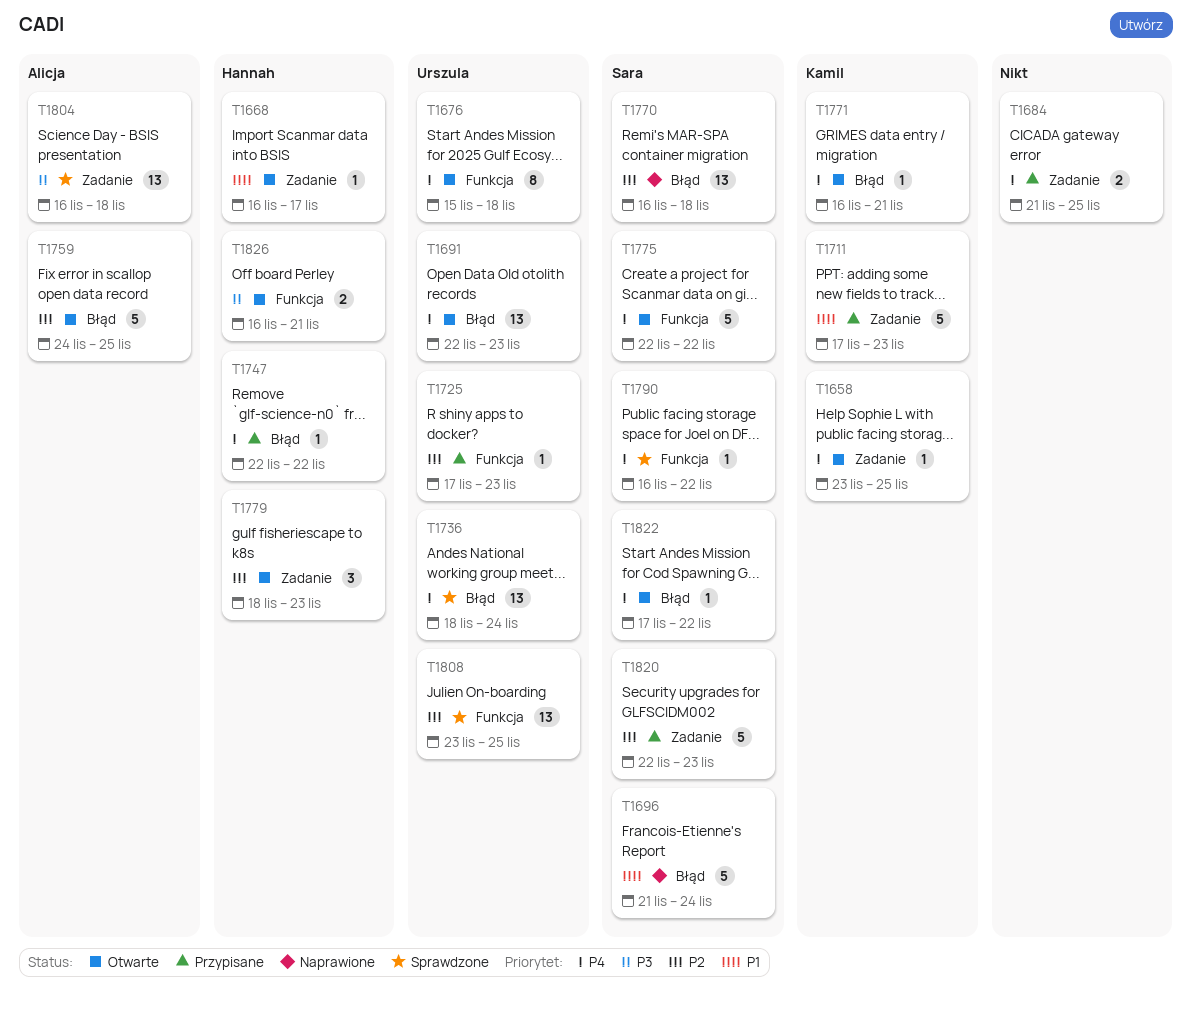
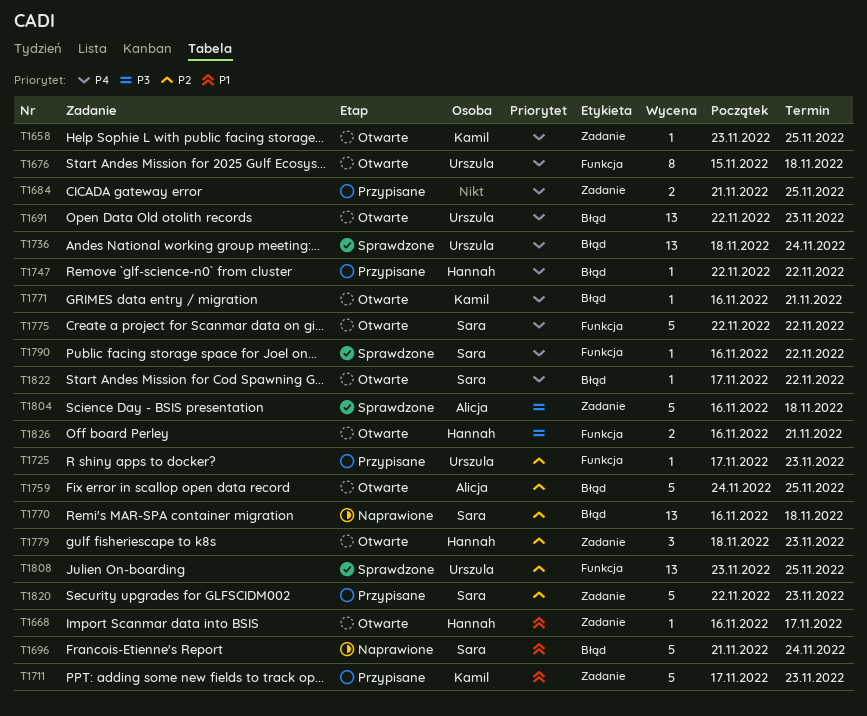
T1804, estimate: 13 -> 5

